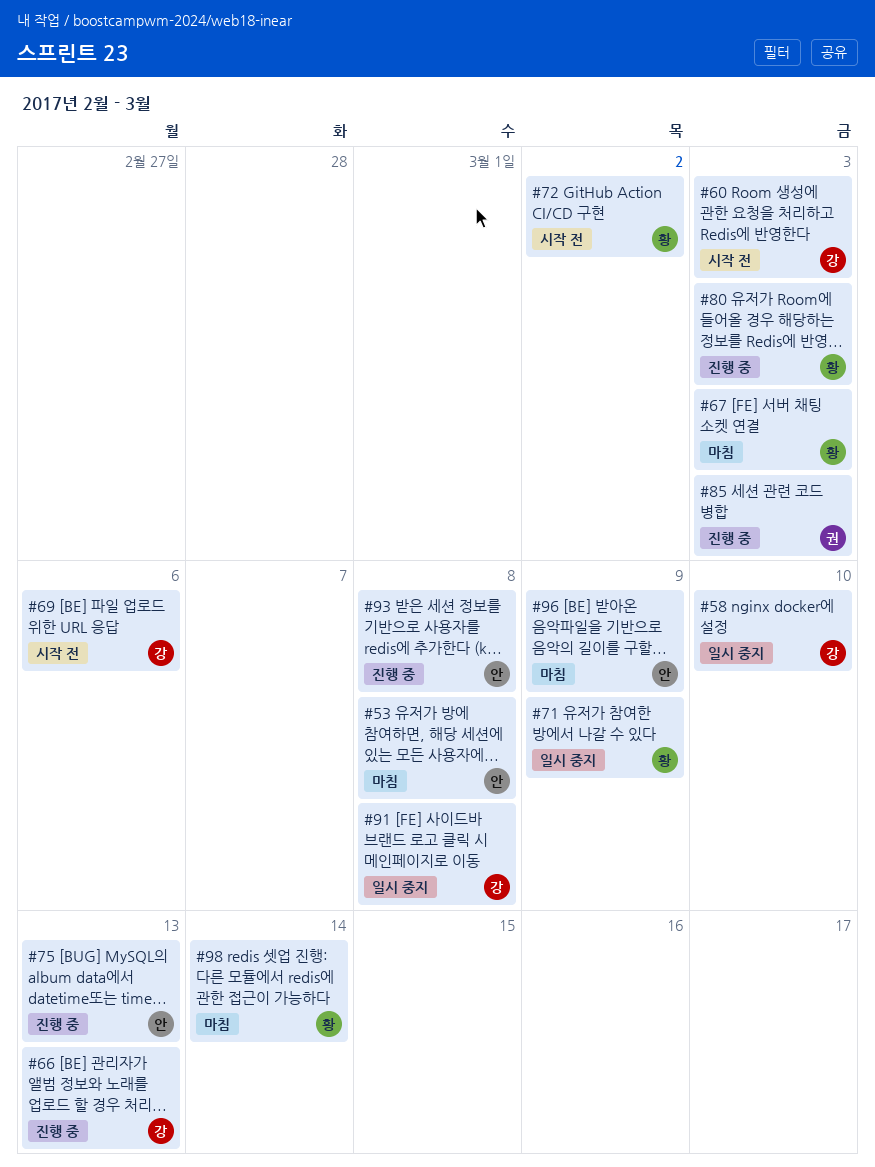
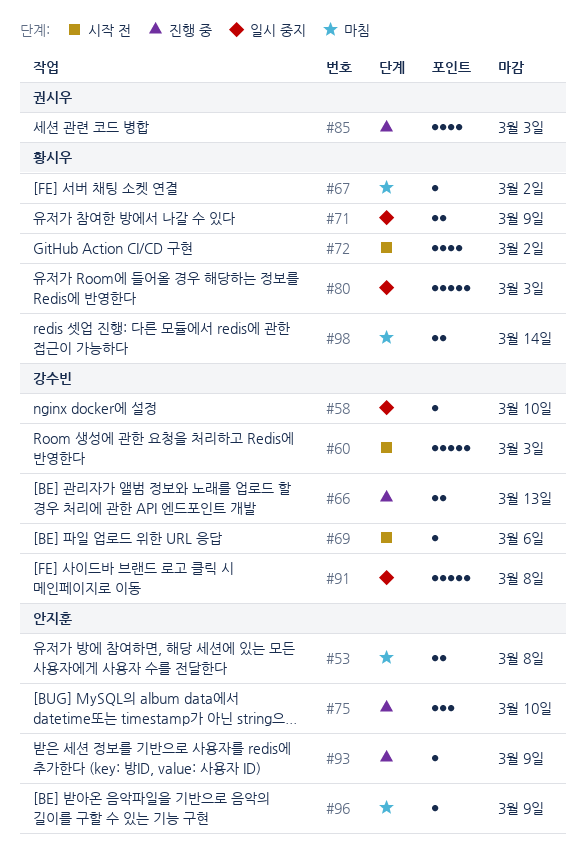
#67, due: Mar 3 -> Mar 2
#75, due: Mar 13 -> Mar 10
#80, status: 진행 중 -> 일시 중지
#93, due: Mar 8 -> Mar 9

